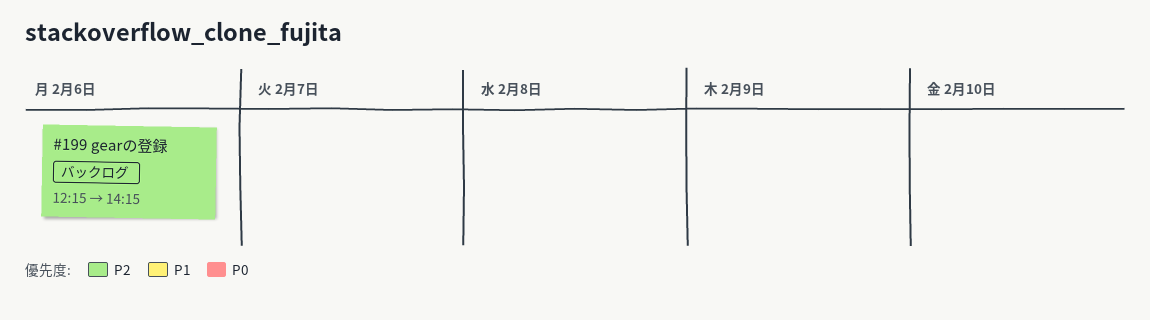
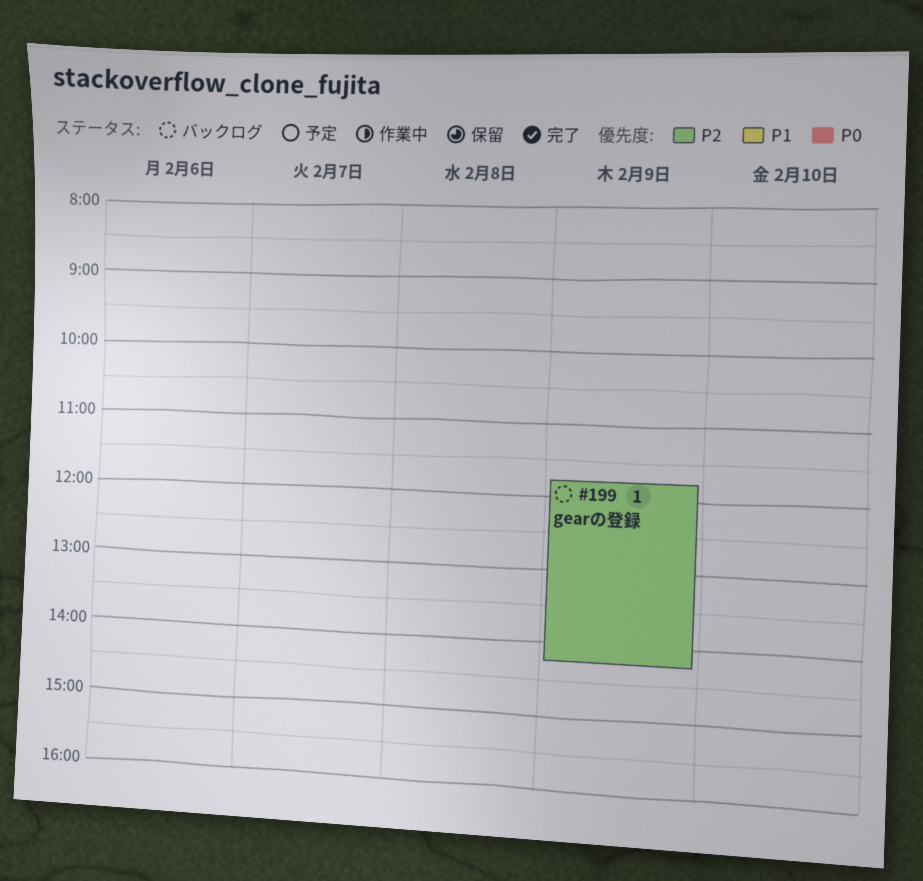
#199, day: Feb 6 -> Feb 9
#199, begins: 12:15 -> 11:45

